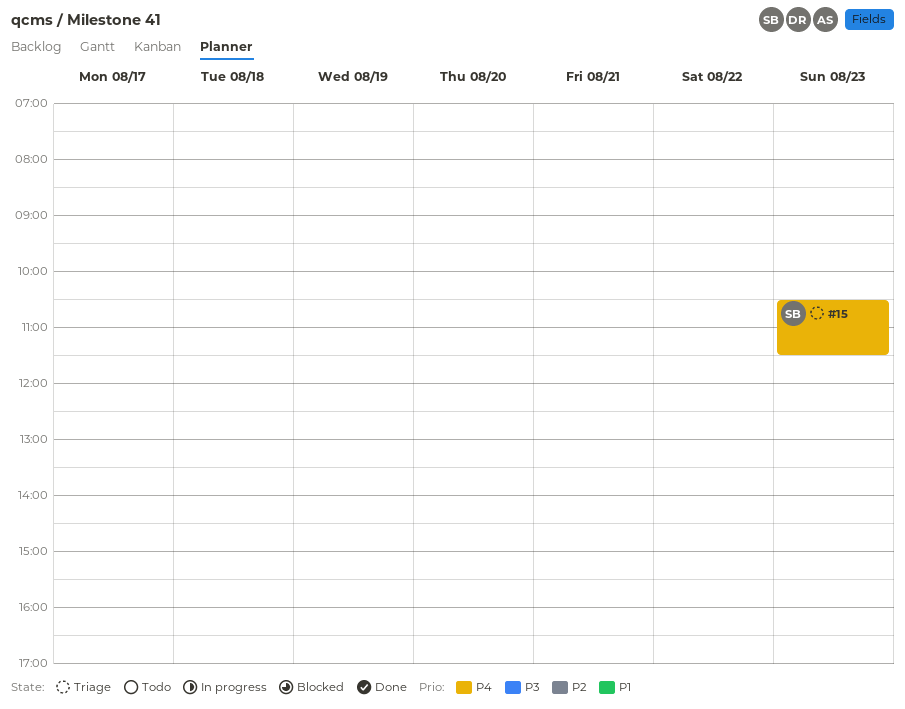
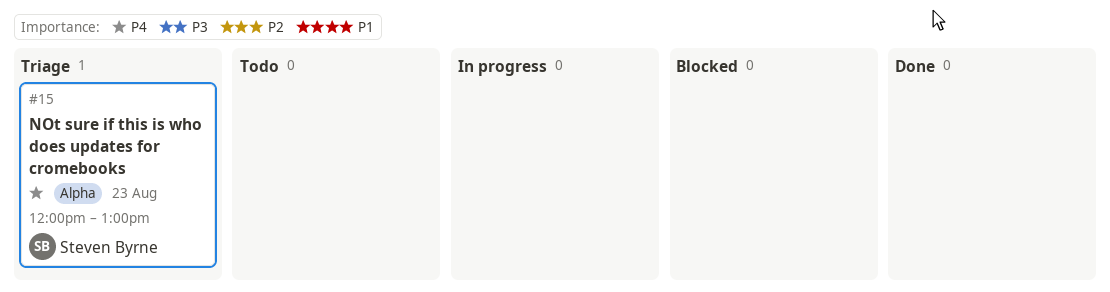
#15, begins: 10:30 -> 12:00
#15, ends: 11:30 -> 13:00

